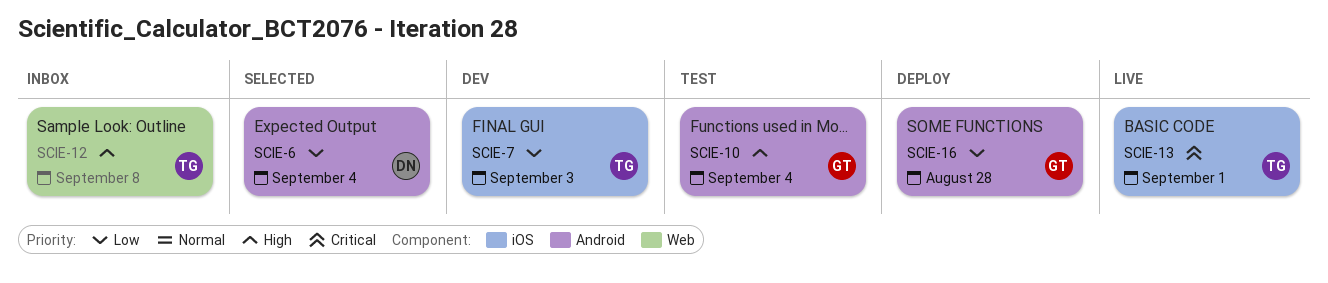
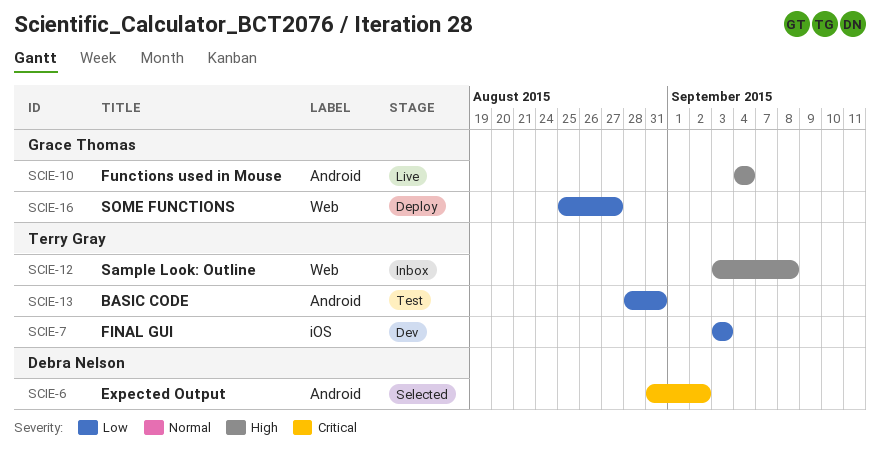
SCIE-6, priority: Low -> Critical
SCIE-6, due: Sep 4 -> Sep 2
SCIE-10, status: Test -> Live
SCIE-13, status: Live -> Test
SCIE-13, priority: Critical -> Low
SCIE-13, label: iOS -> Android
SCIE-13, due: Sep 1 -> Aug 31
SCIE-16, label: Android -> Web
SCIE-16, due: Aug 28 -> Aug 27

